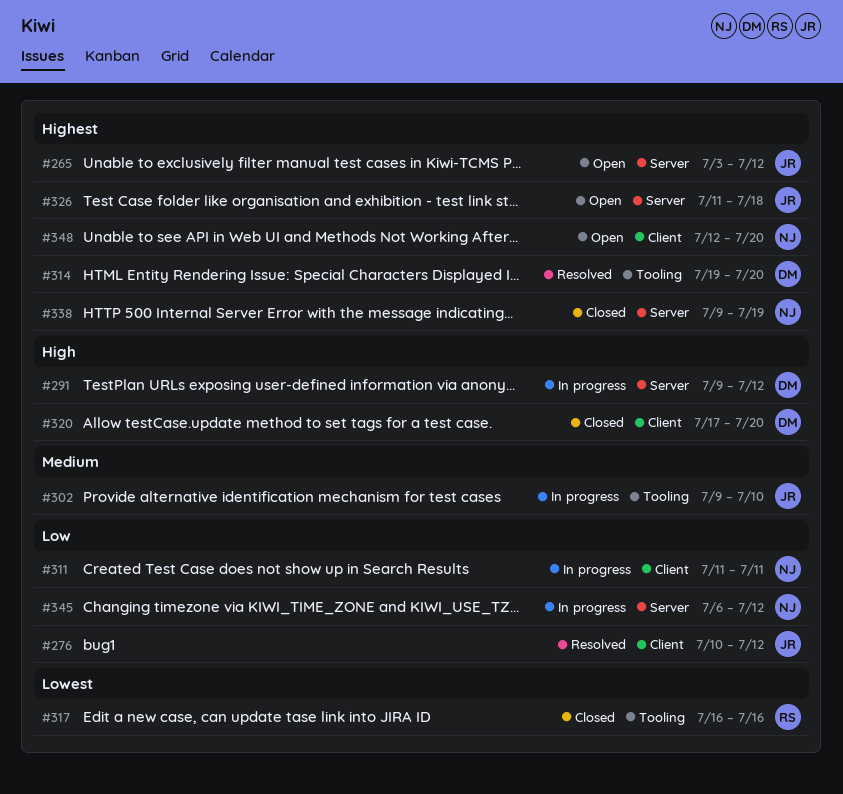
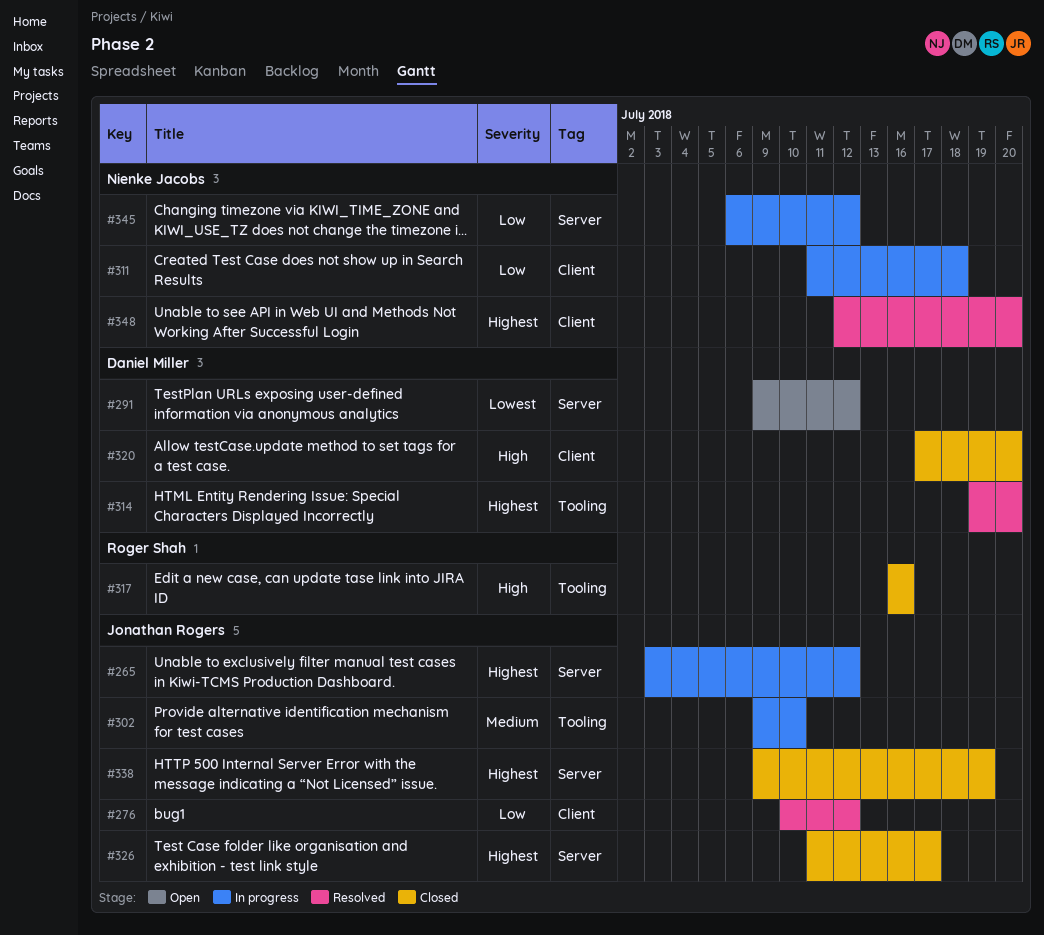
#265, status: Open -> In progress
#291, status: In progress -> Open
#291, priority: High -> Lowest
#311, due: Jul 11 -> Jul 18
#317, priority: Lowest -> High
#326, status: Open -> Closed
#326, due: Jul 18 -> Jul 17
#338, owner: Nienke Jacobs -> Jonathan Rogers
#348, status: Open -> Resolved

